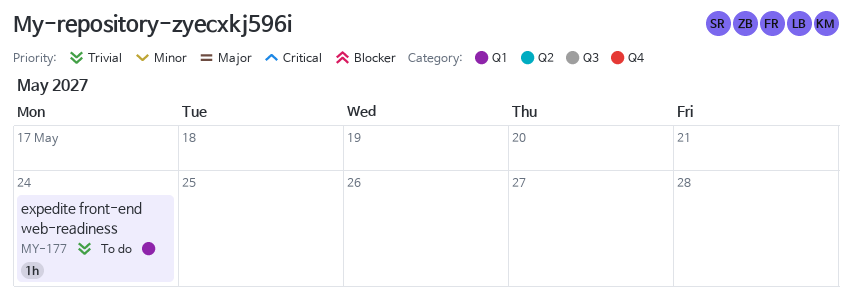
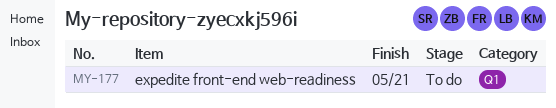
MY-177, due: May 24 -> May 21

